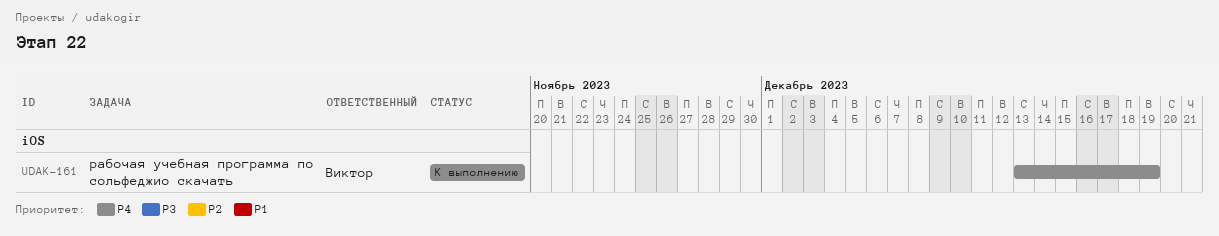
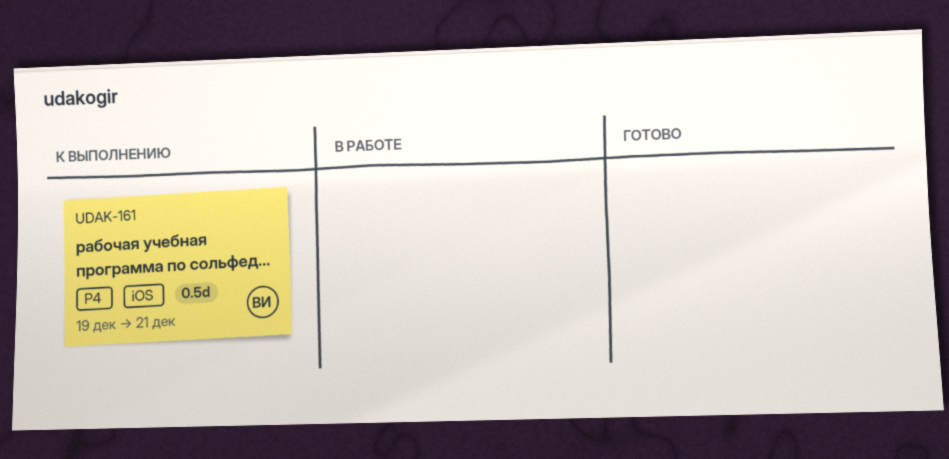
UDAK-161, start: Dec 13 -> Dec 19
UDAK-161, due: Dec 19 -> Dec 21

